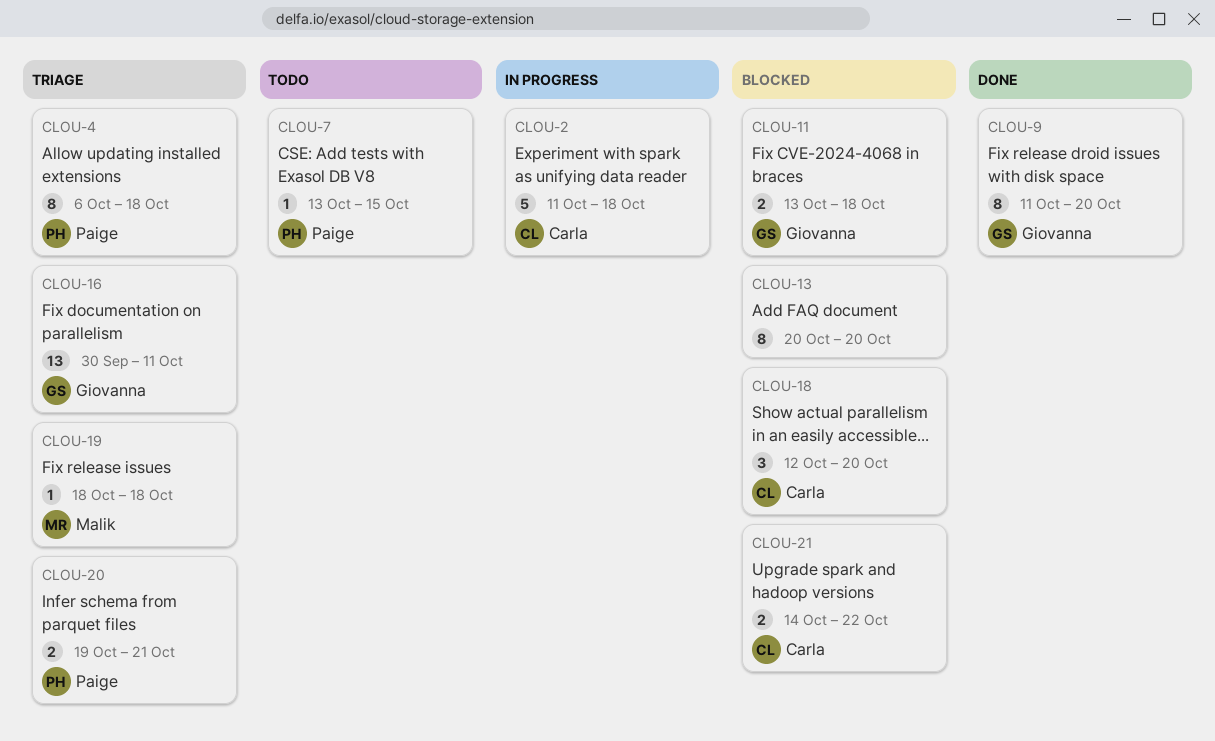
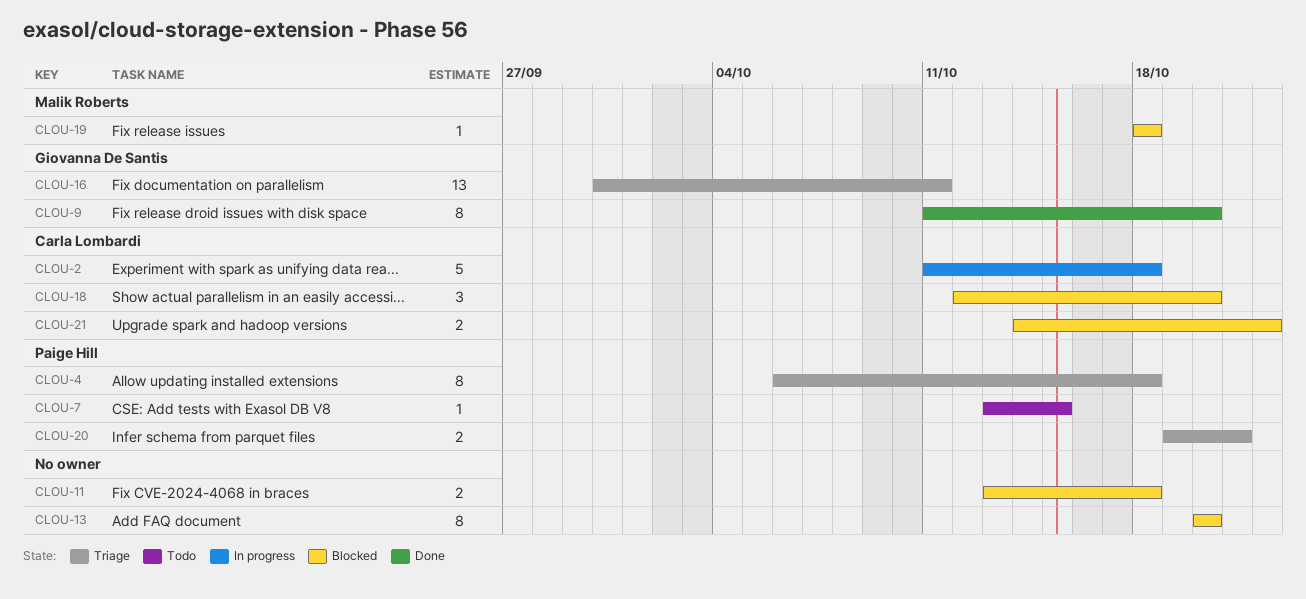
CLOU-11, owner: Giovanna De Santis -> none
CLOU-19, status: Triage -> Blocked

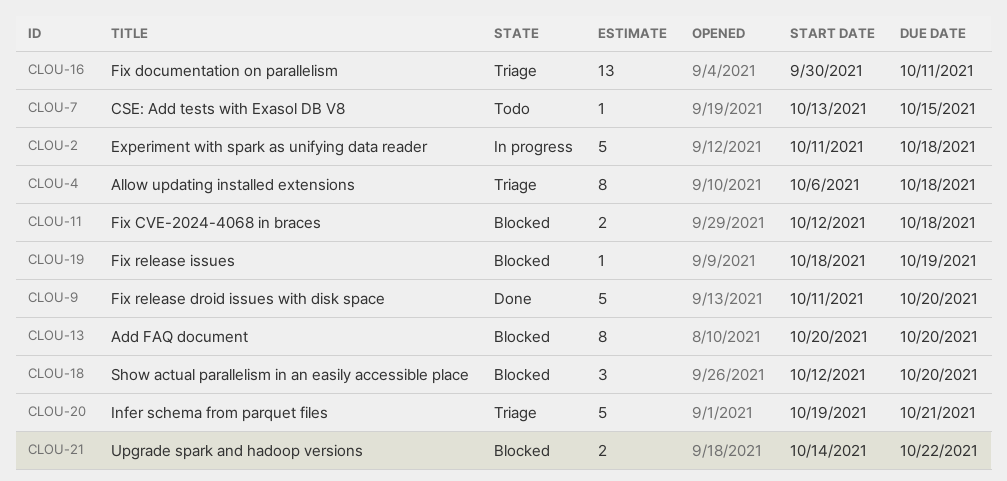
CLOU-9, estimate: 8 -> 5
CLOU-11, start: Oct 13 -> Oct 12
CLOU-19, due: Oct 18 -> Oct 19
CLOU-20, estimate: 2 -> 5

